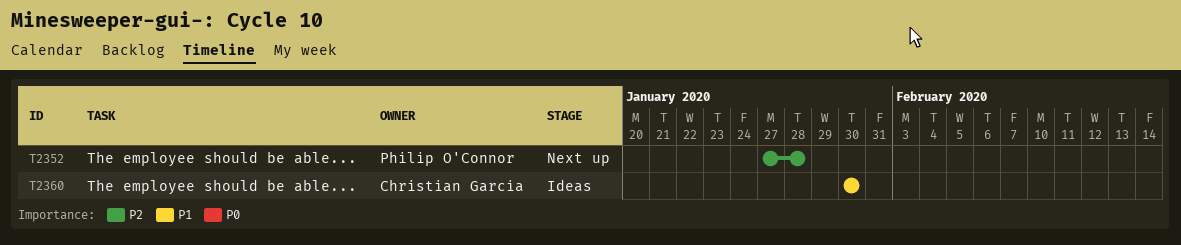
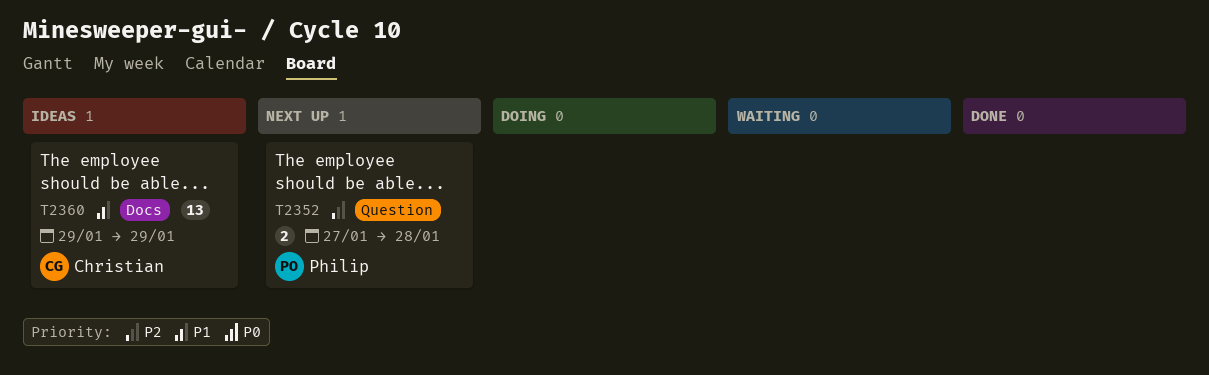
T2360, start: Jan 30 -> Jan 29
T2360, due: Jan 30 -> Jan 29

